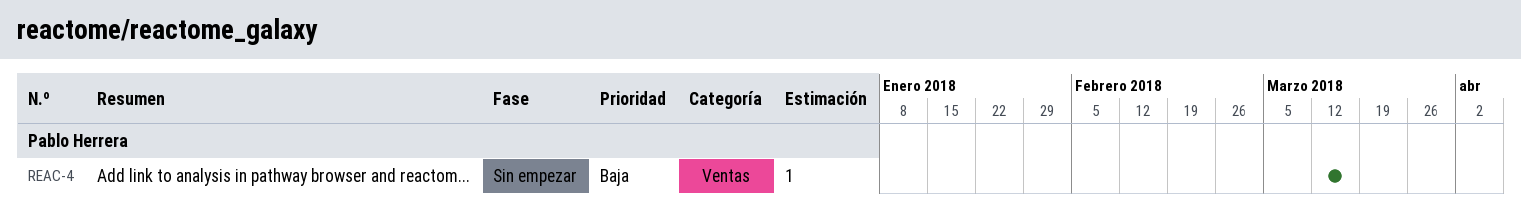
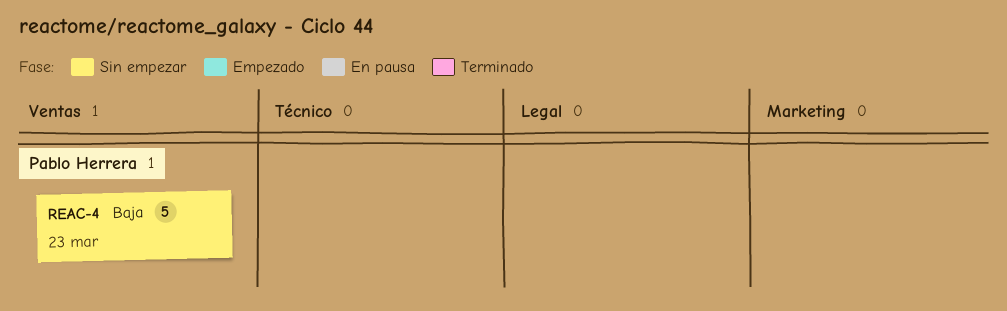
REAC-4, estimate: 1 -> 5
REAC-4, due: Mar 16 -> Mar 23

